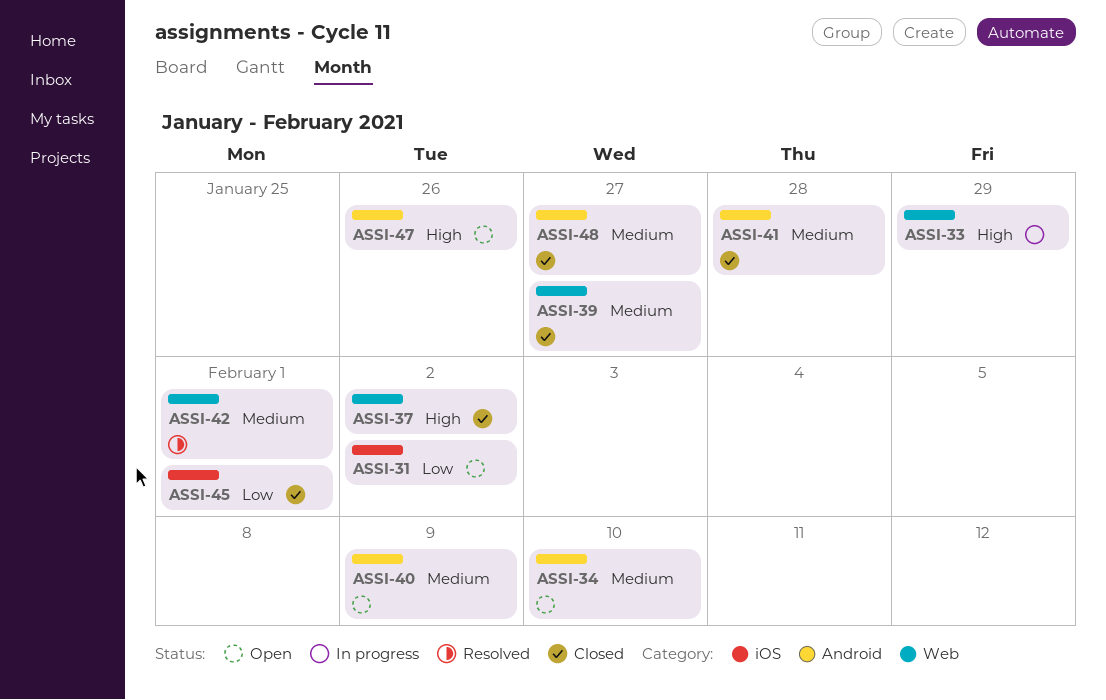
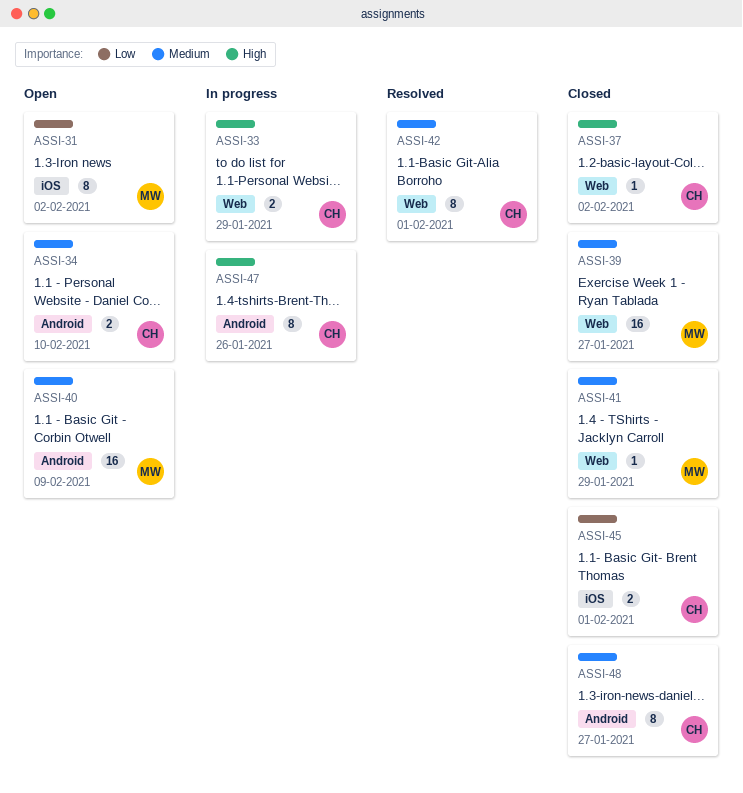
ASSI-41, label: Android -> Web
ASSI-41, due: Jan 28 -> Jan 29
ASSI-47, status: Open -> In progress

